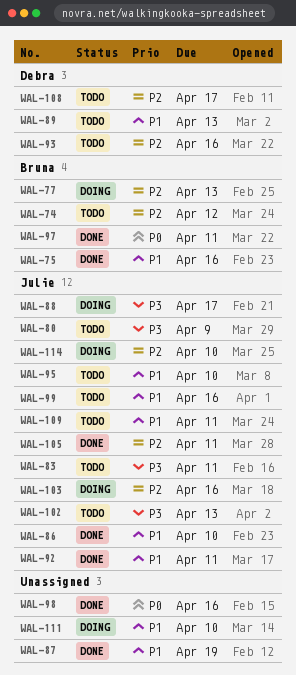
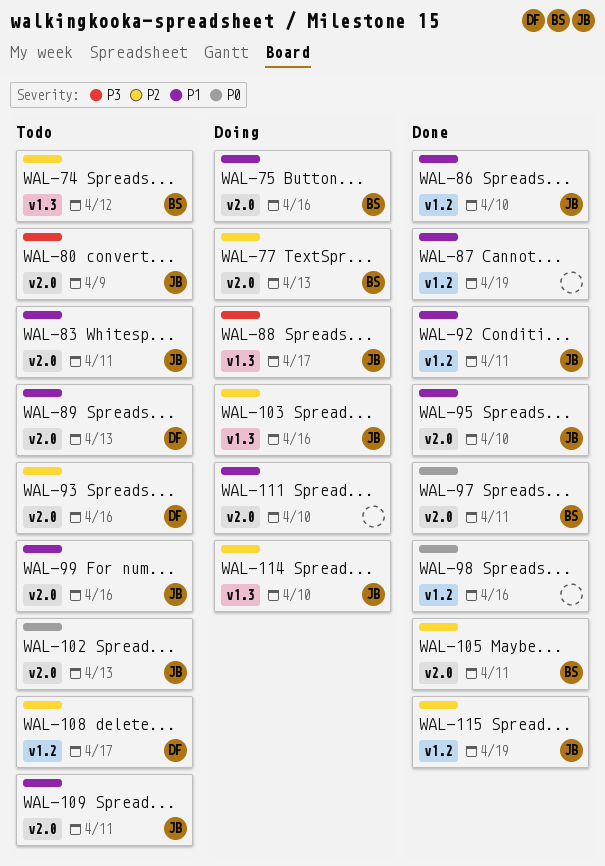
WAL-75, status: Done -> Doing
WAL-83, priority: P3 -> P1
WAL-95, status: Todo -> Done
WAL-102, priority: P3 -> P0
WAL-105, owner: Julie -> Bruna
WAL-115: none -> present

